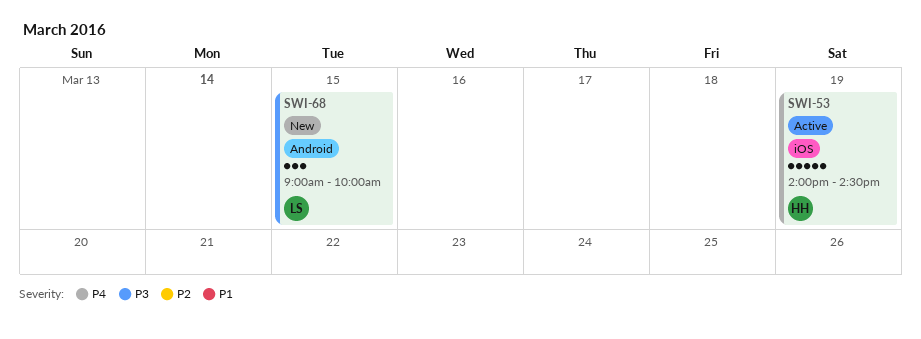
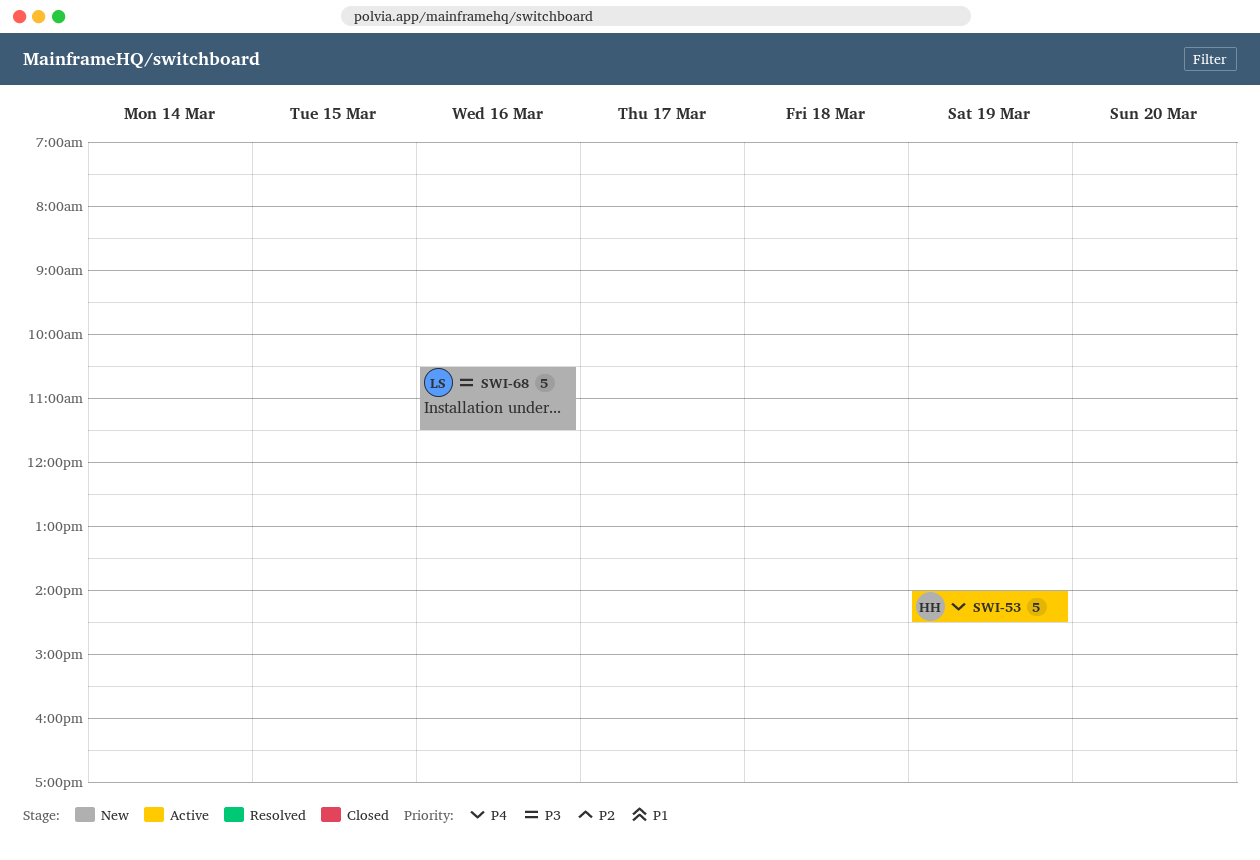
SWI-68, estimate: 3 -> 5
SWI-68, day: Mar 15 -> Mar 16
SWI-68, begins: 09:00 -> 10:30
SWI-68, ends: 10:00 -> 11:30

